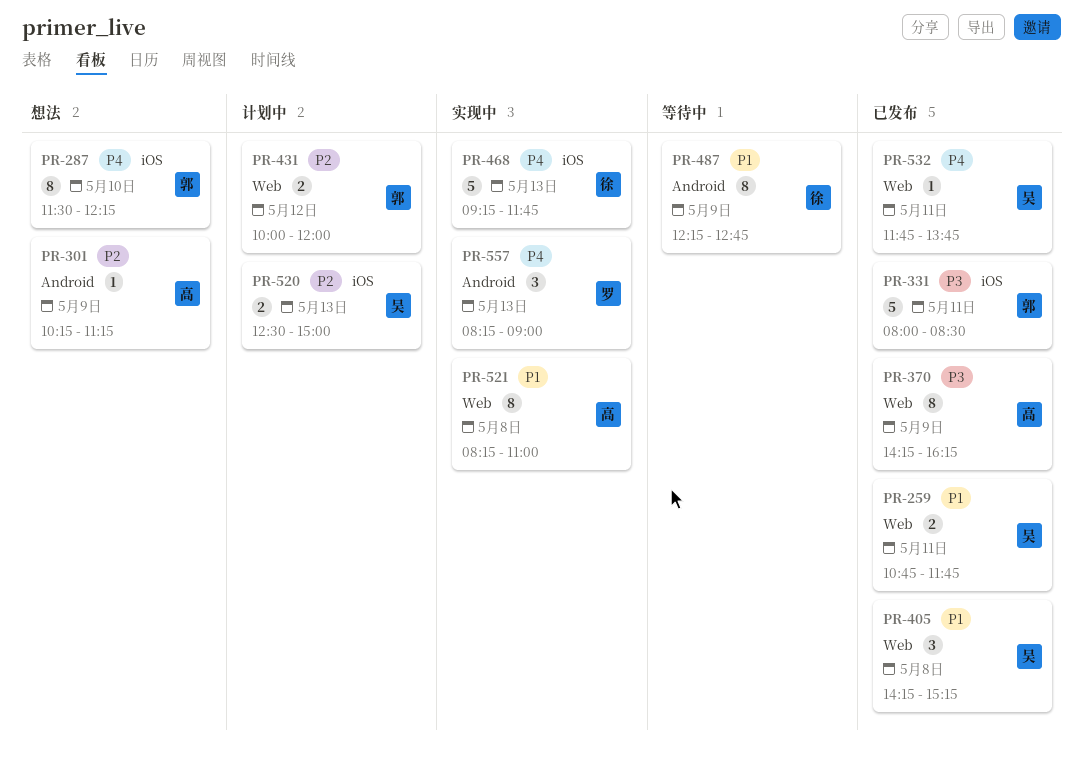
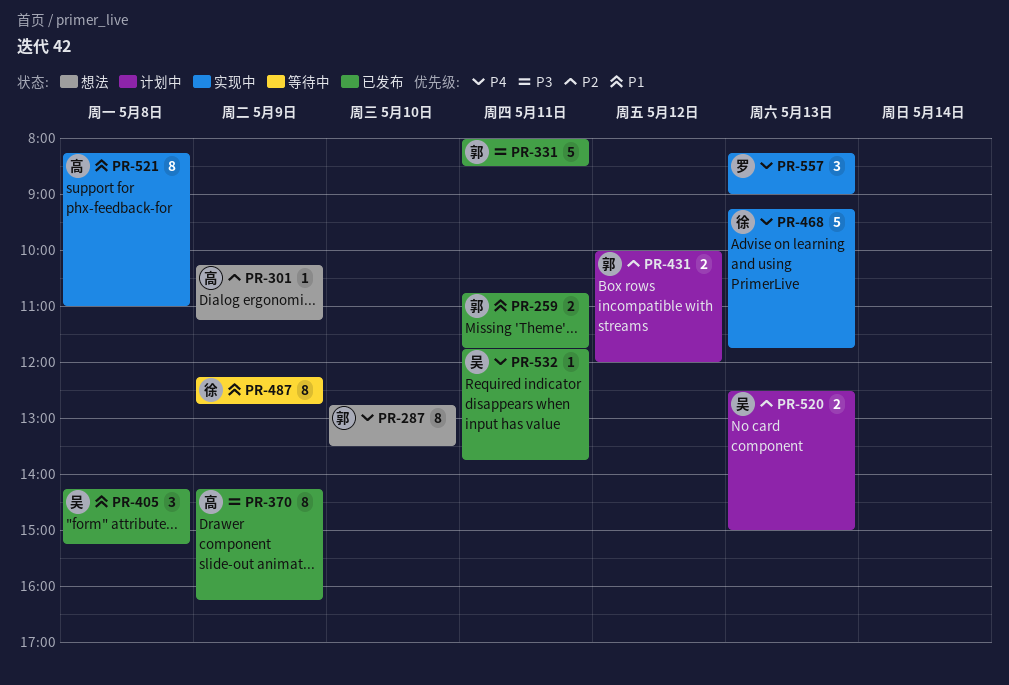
PR-259, owner: 吴 -> 郭
PR-287, begins: 11:30 -> 12:45
PR-287, ends: 12:15 -> 13:30

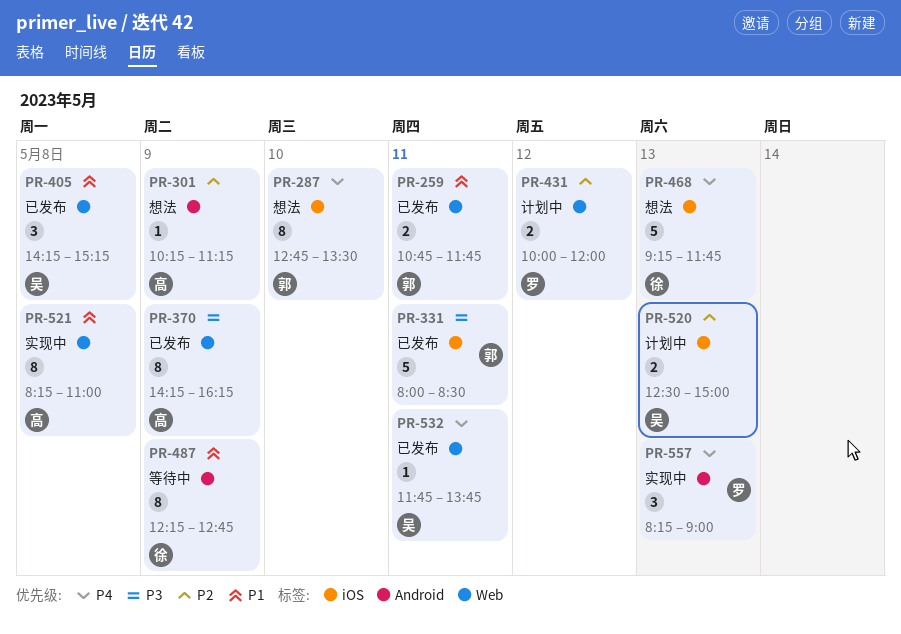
PR-431, owner: 郭 -> 罗
PR-468, status: 实现中 -> 想法

